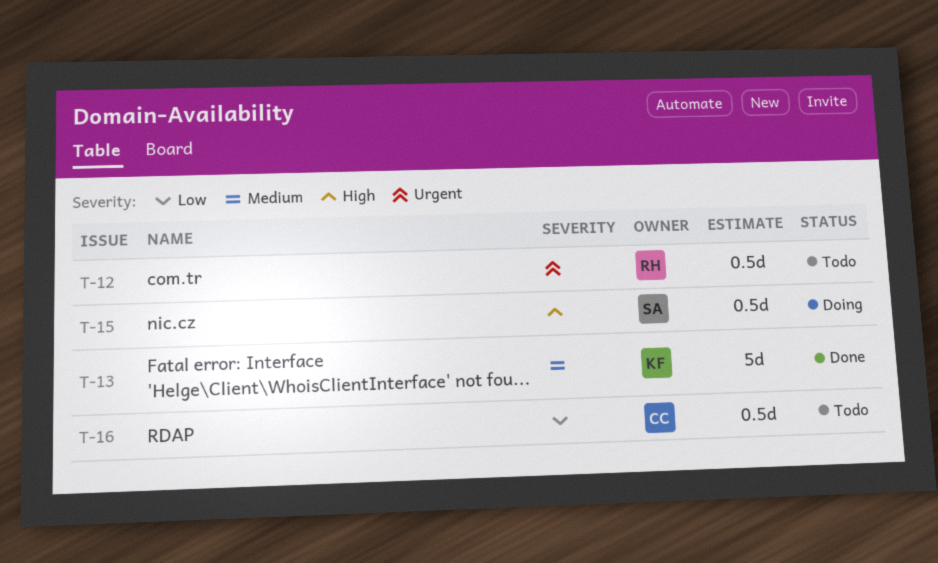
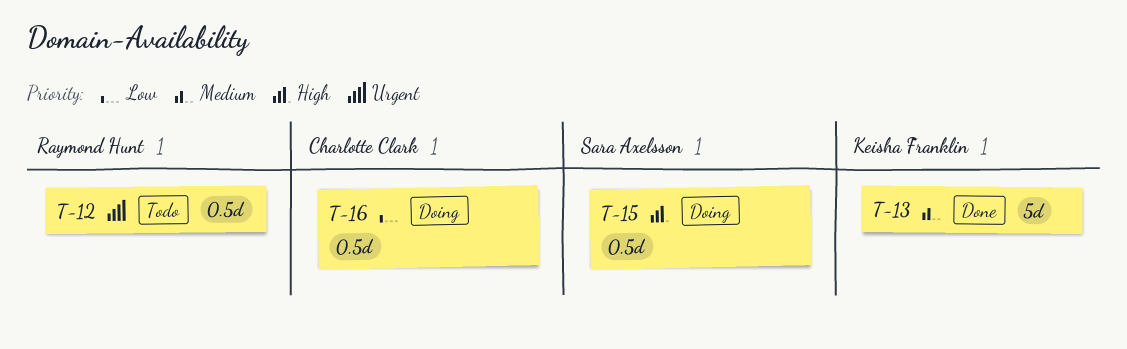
T-16, status: Todo -> Doing

